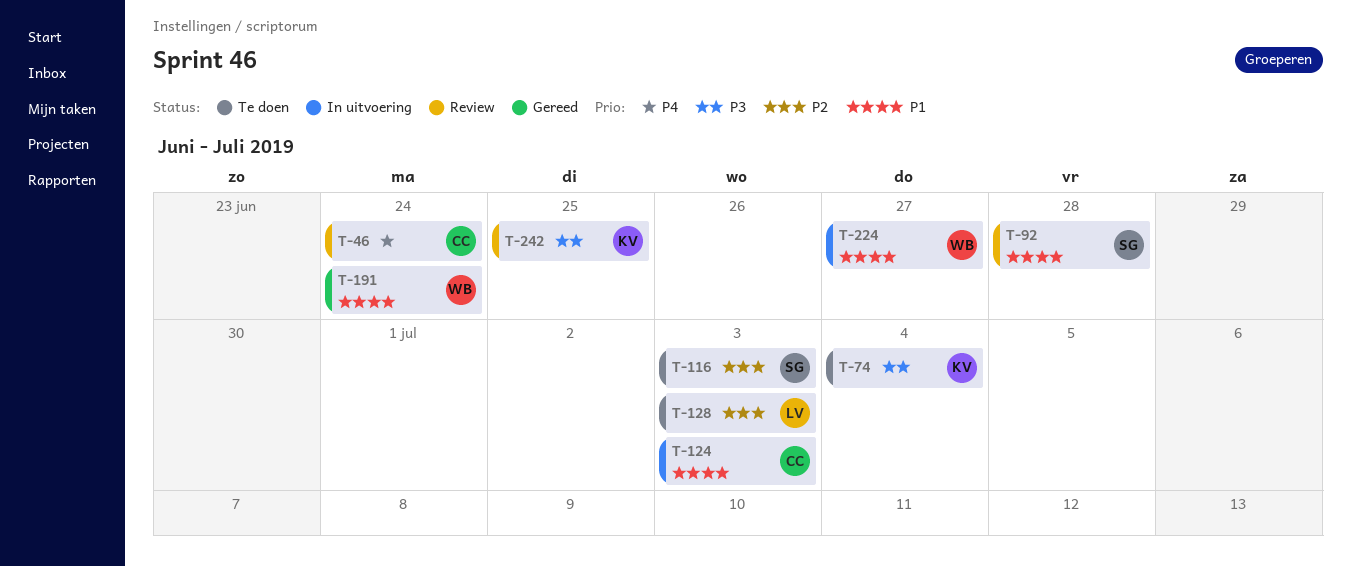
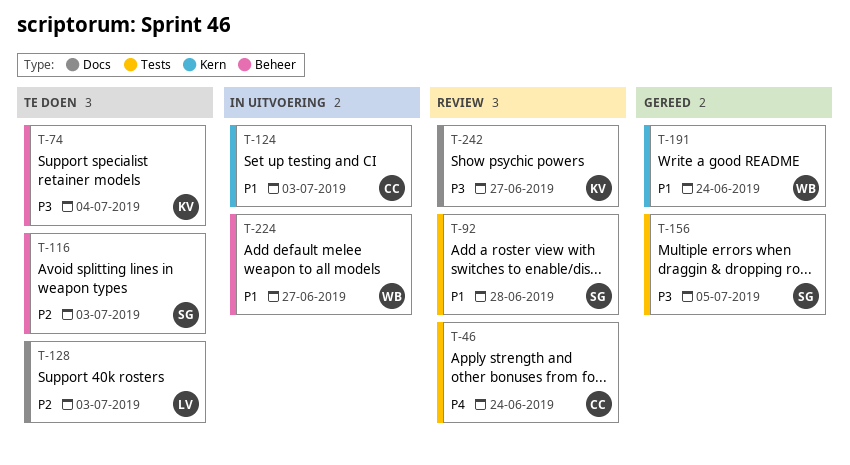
T-156: none -> present
T-242, due: Jun 25 -> Jun 27

